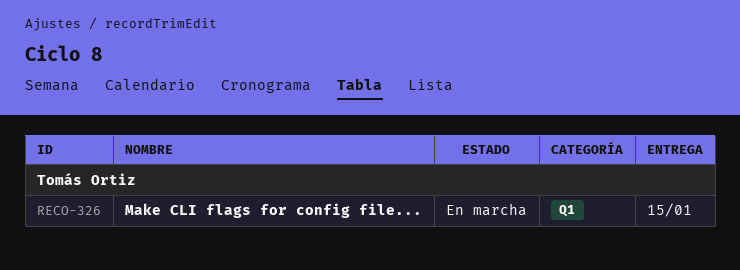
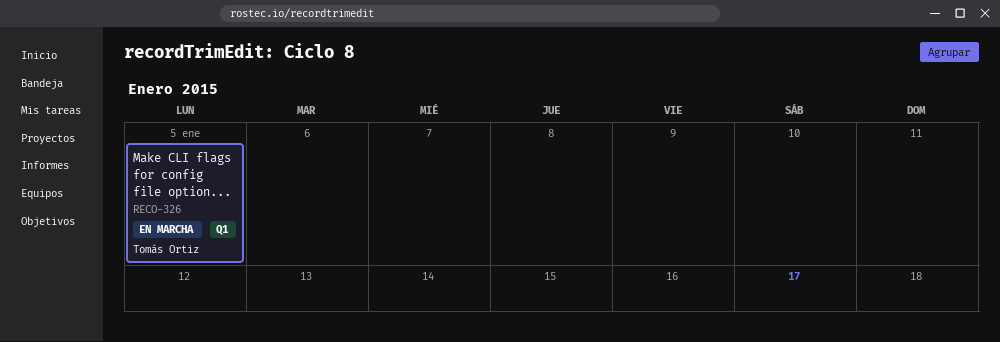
RECO-326, due: Jan 15 -> Jan 5

